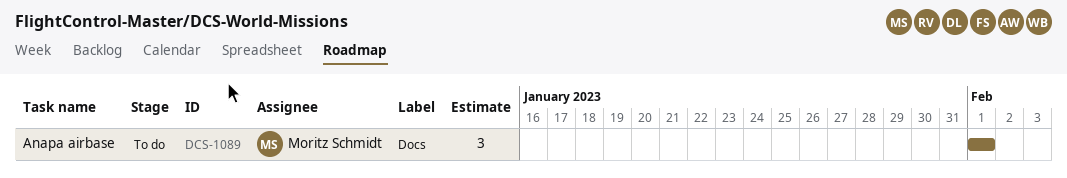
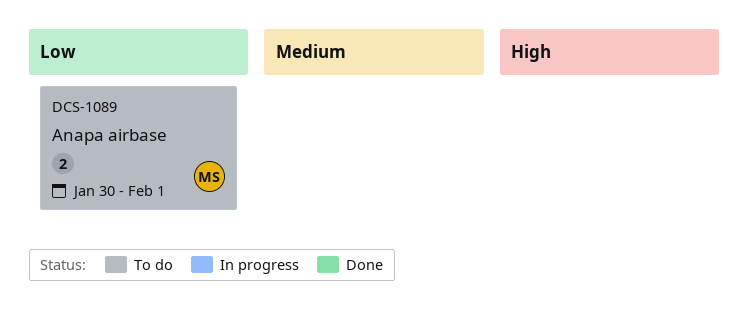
DCS-1089, estimate: 3 -> 2
DCS-1089, start: Feb 1 -> Jan 30

